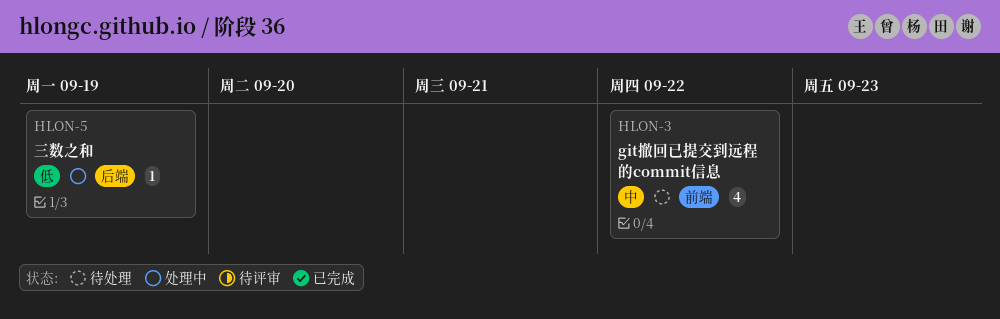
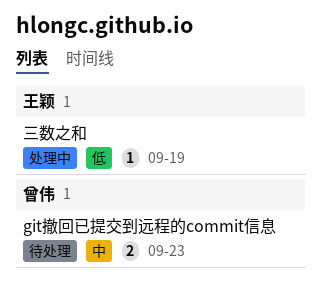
git撤回已提交到远程的commit信息, estimate: 4 -> 2
git撤回已提交到远程的commit信息, due: Sep 22 -> Sep 23

